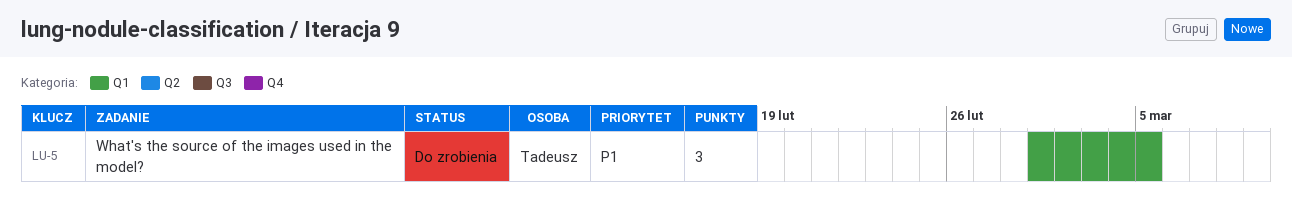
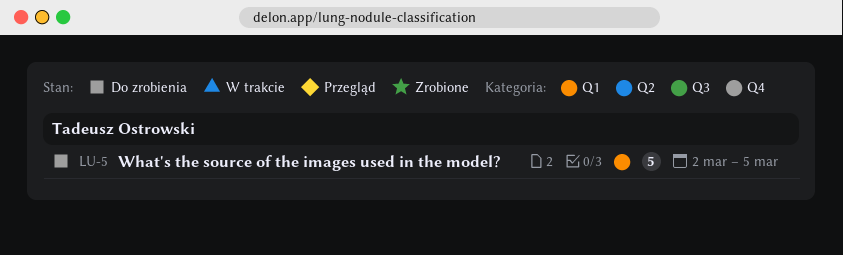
LU-5, estimate: 3 -> 5
LU-5, start: Mar 1 -> Mar 2

